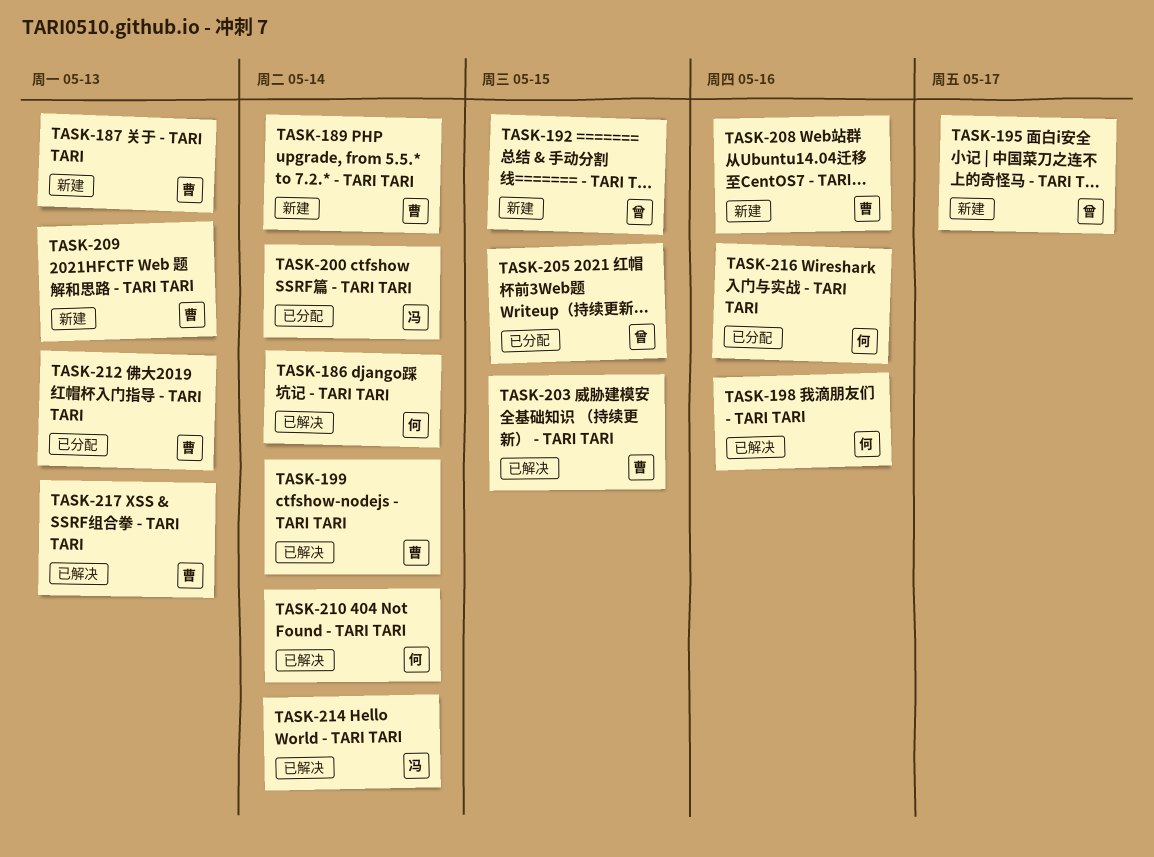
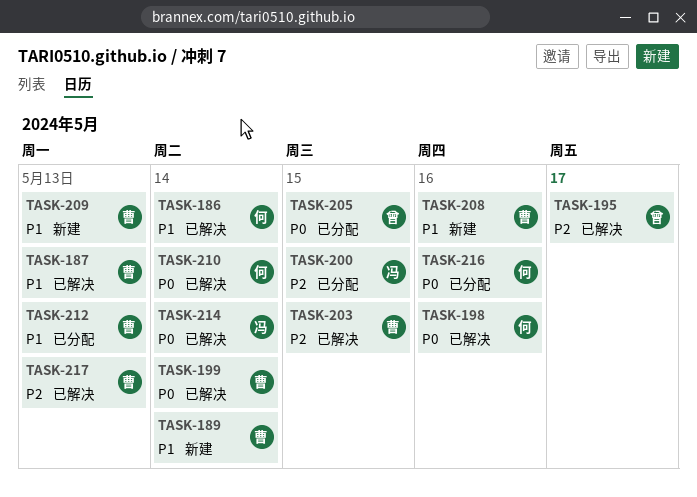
TASK-187, status: 新建 -> 已解决
TASK-192: present -> none
TASK-195, status: 新建 -> 已解决
TASK-200, due: May 14 -> May 15

